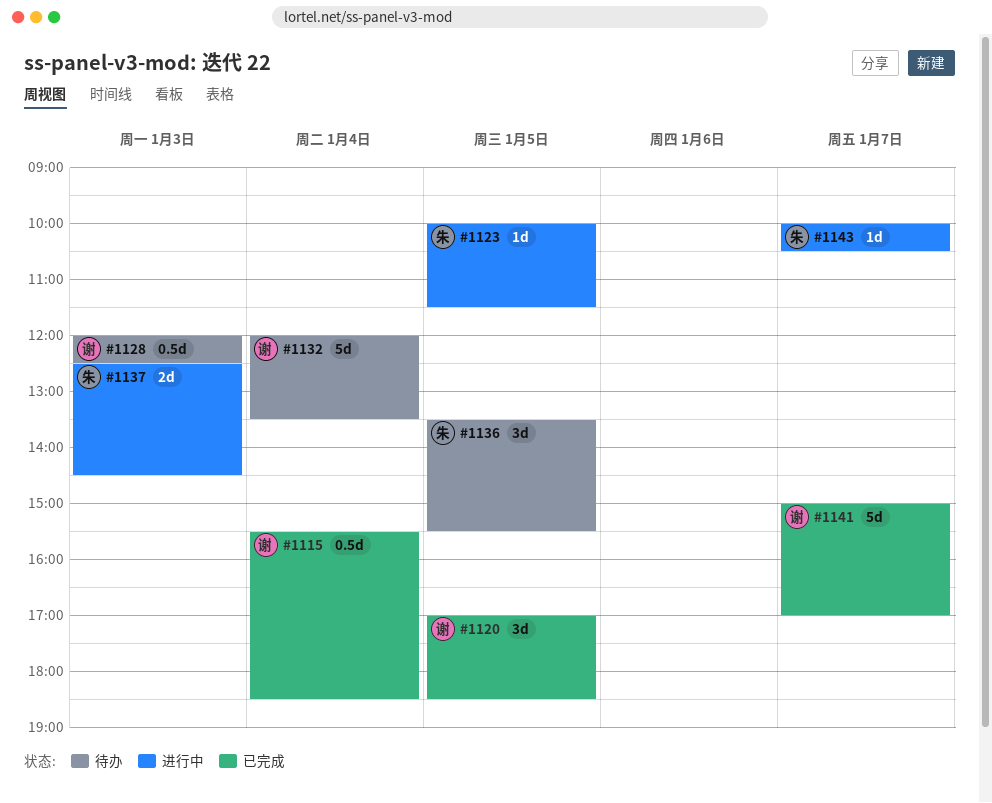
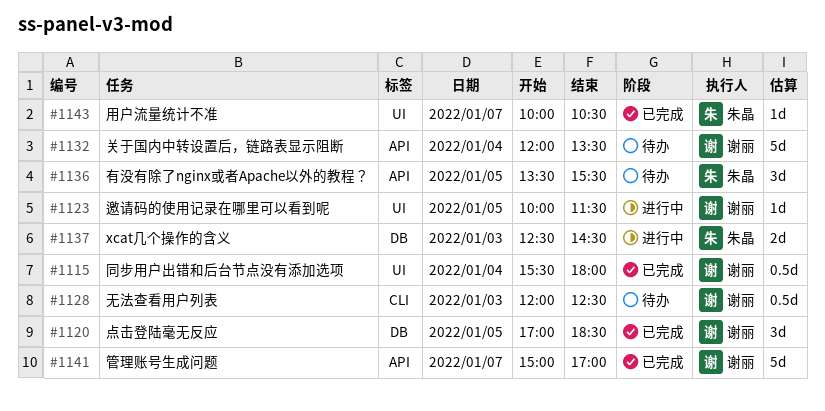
#1115, ends: 18:30 -> 18:00
#1123, owner: 朱晶 -> 谢丽
#1143, status: 进行中 -> 已完成

